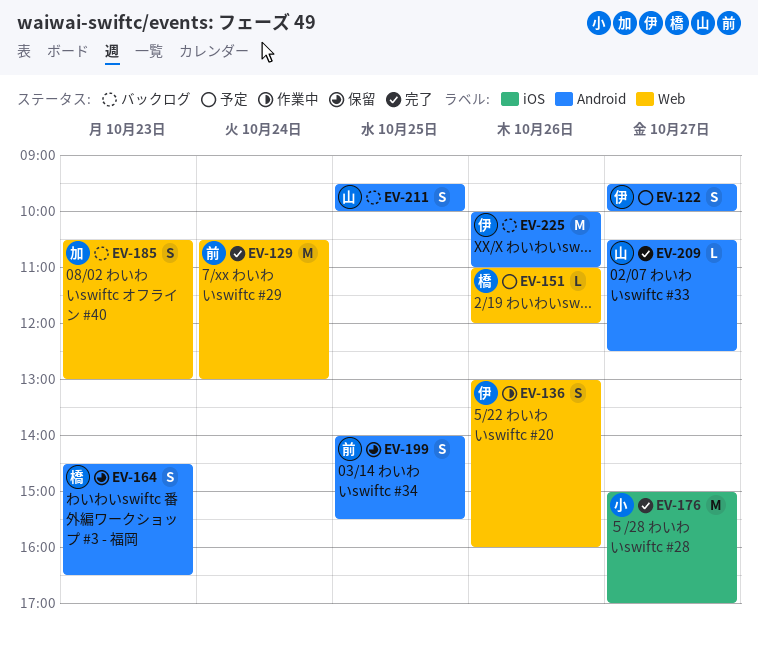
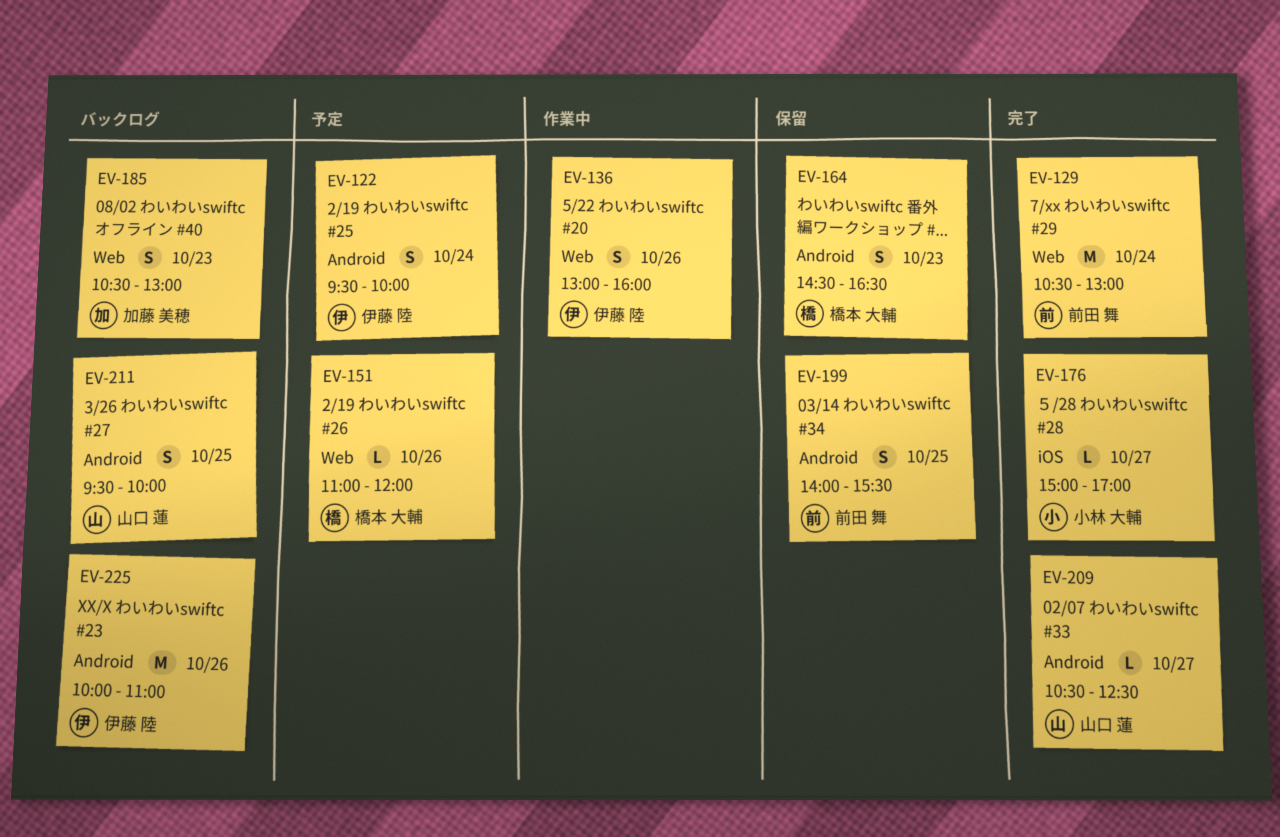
EV-122, day: Oct 27 -> Oct 24
EV-176, estimate: M -> L

